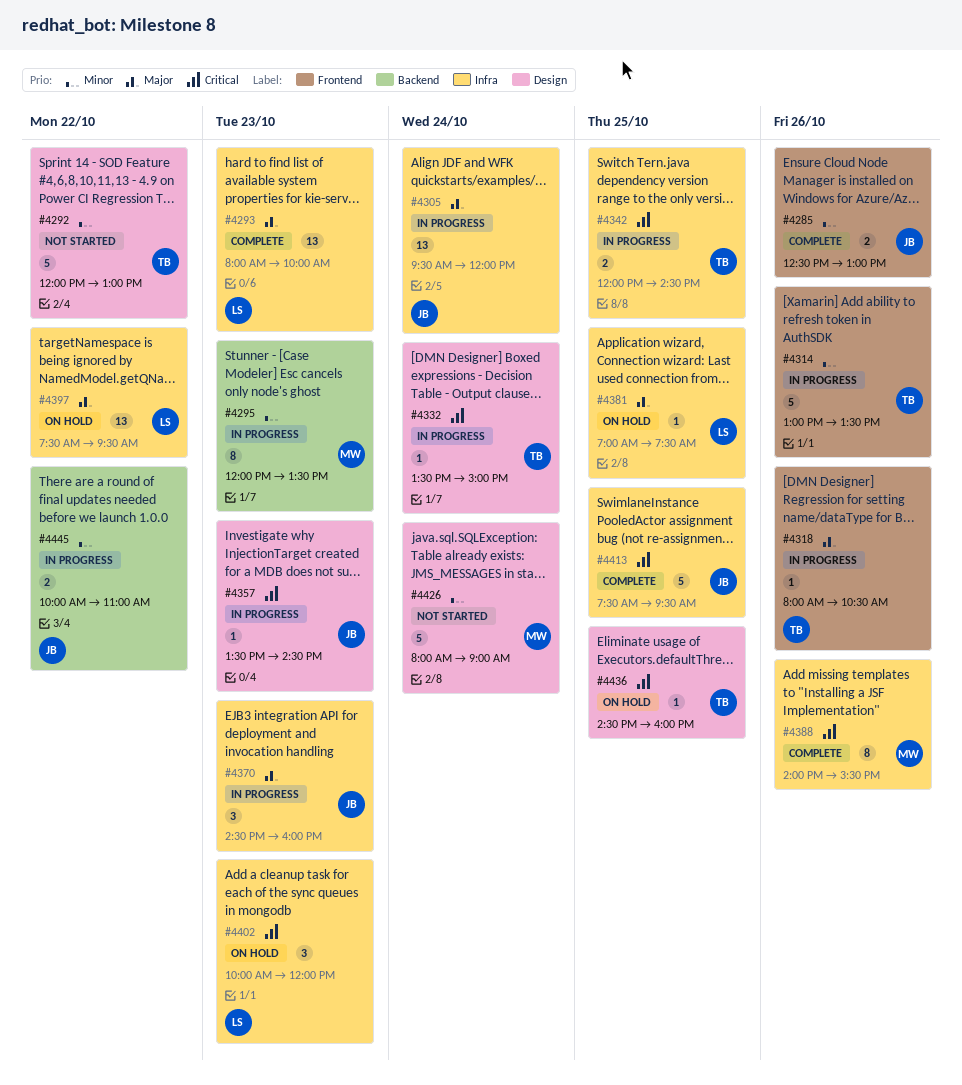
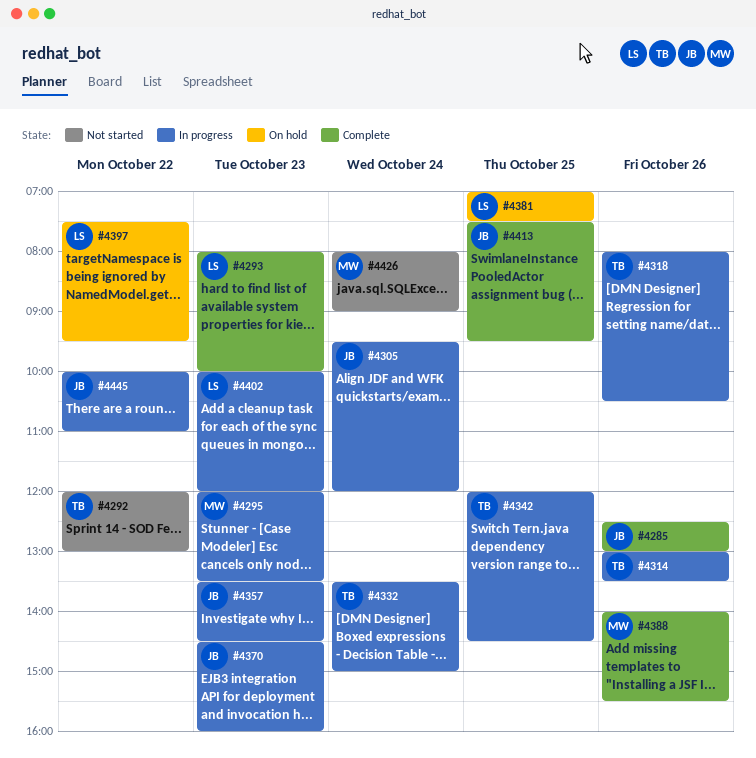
#4402, status: On hold -> In progress
#4436: present -> none

